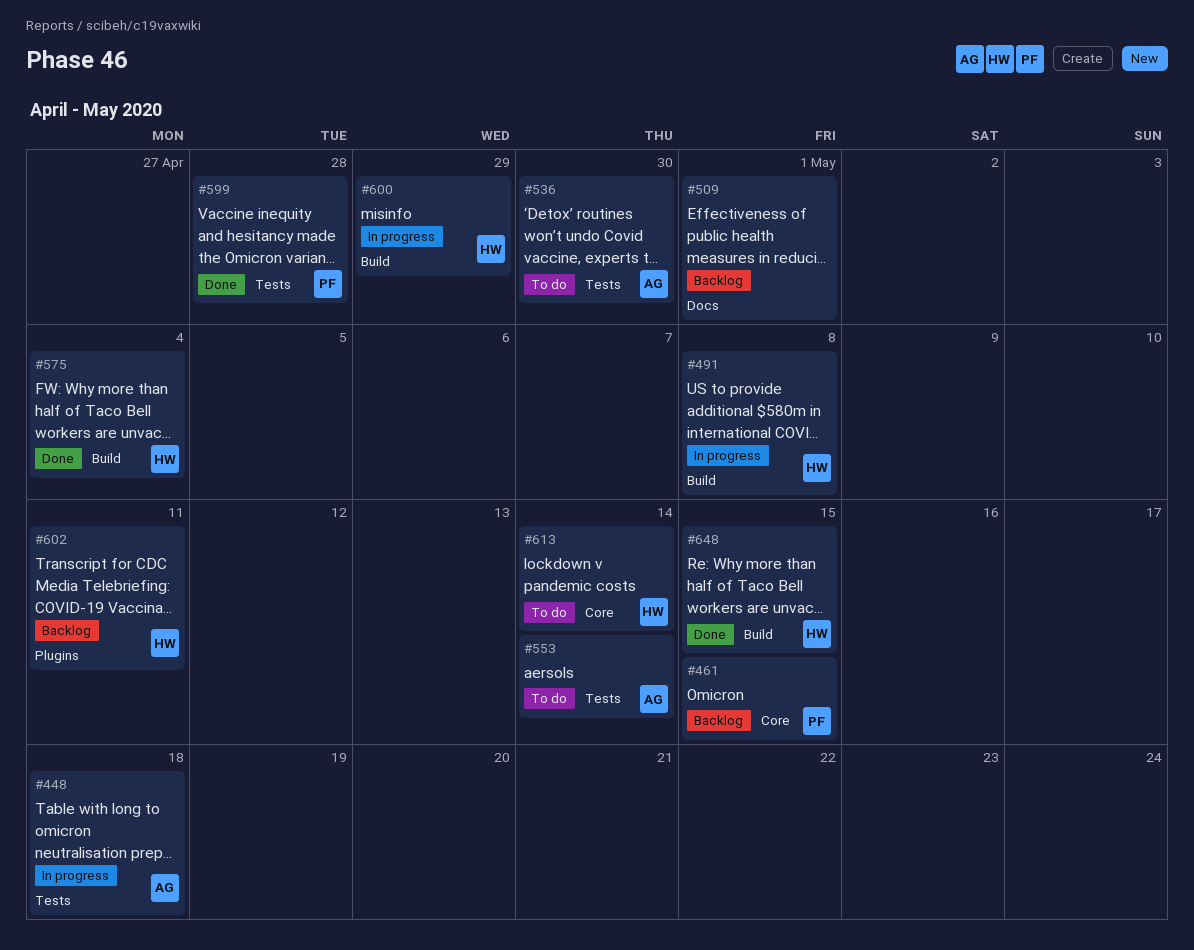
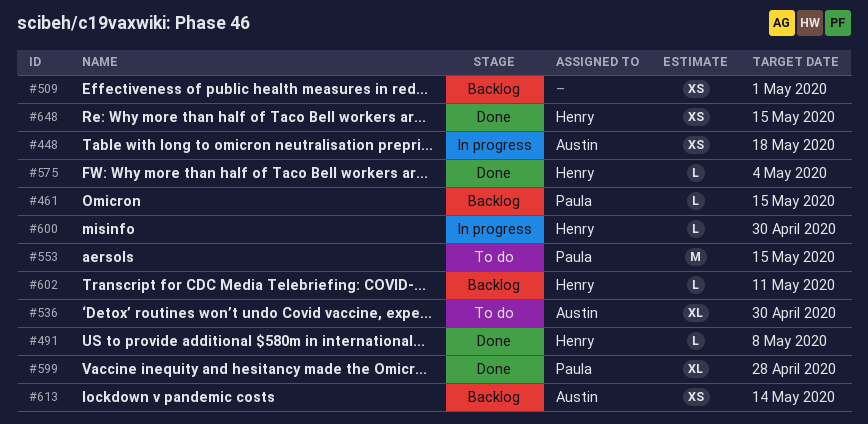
#491, status: In progress -> Done
#553, owner: Austin -> Paula
#553, due: May 14 -> May 15
#600, due: Apr 29 -> Apr 30
#613, status: To do -> Backlog
#613, owner: Henry -> Austin

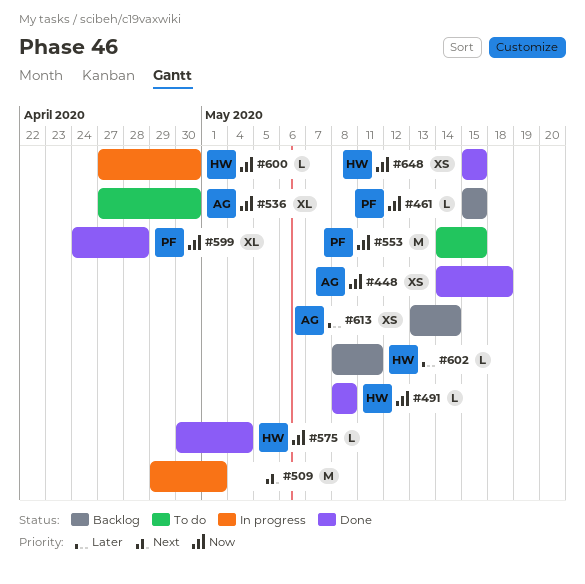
#448, status: In progress -> Done
#509, status: Backlog -> In progress
#509, estimate: XS -> M

